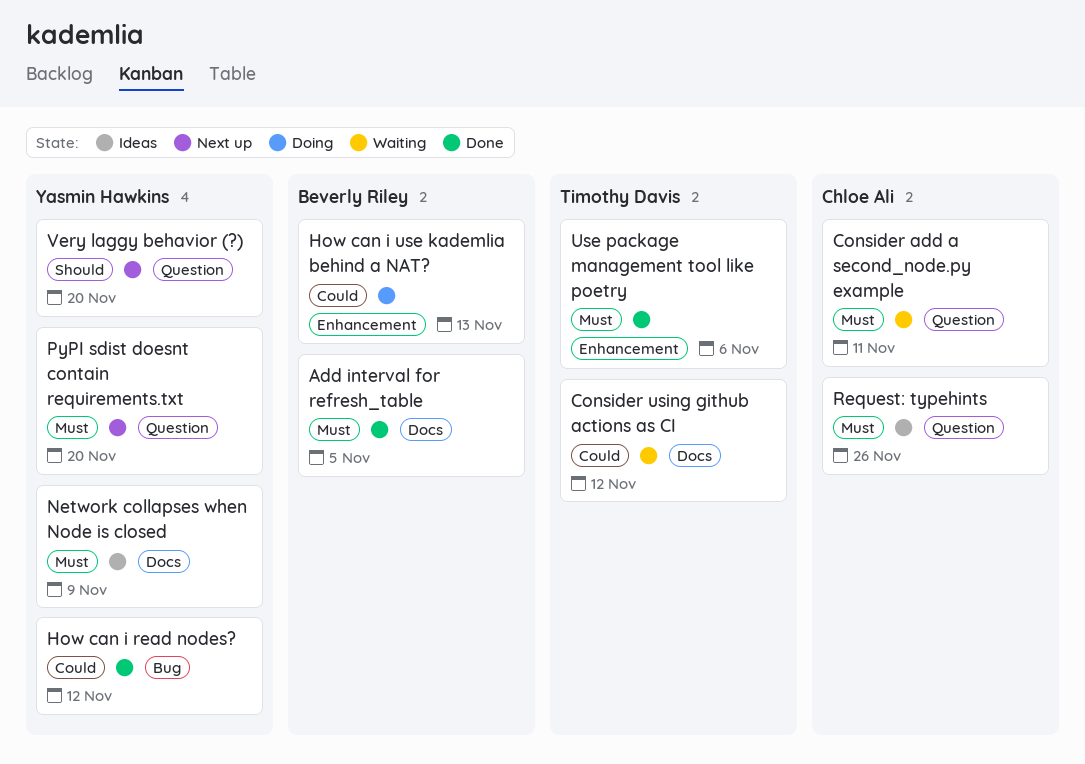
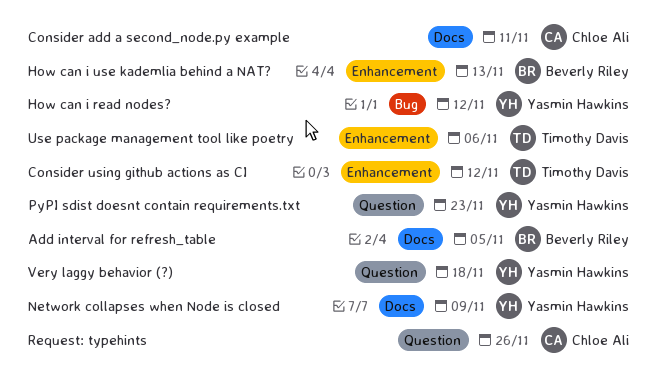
Consider add a second_node.py example, label: Question -> Docs
Consider using github actions as CI, label: Docs -> Enhancement
PyPI sdist doesnt contain requirements.txt, due: Nov 20 -> Nov 23
Very laggy behavior (?), due: Nov 20 -> Nov 18

